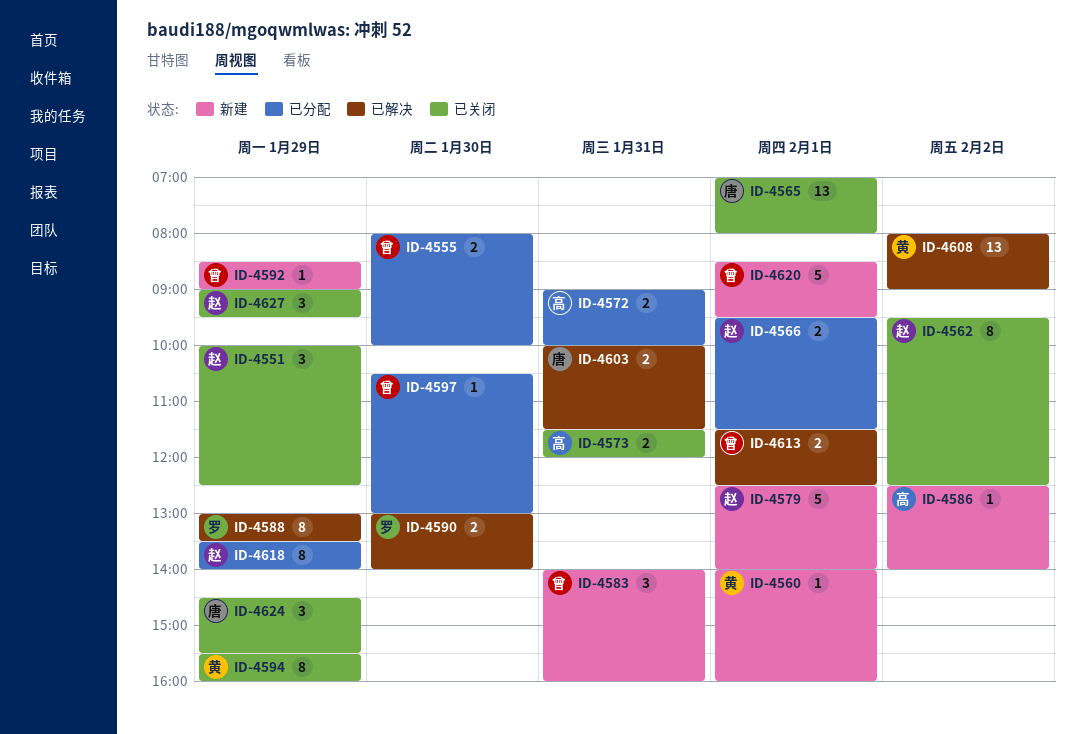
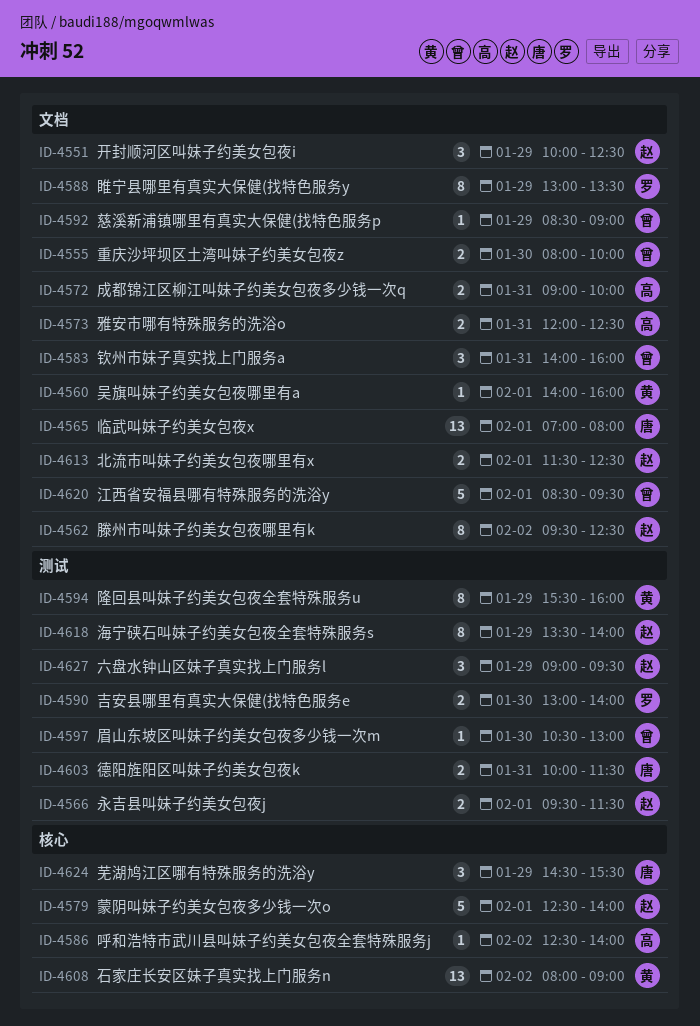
ID-4573, begins: 11:30 -> 12:00
ID-4573, ends: 12:00 -> 12:30
ID-4613, owner: 曾 -> 赵

